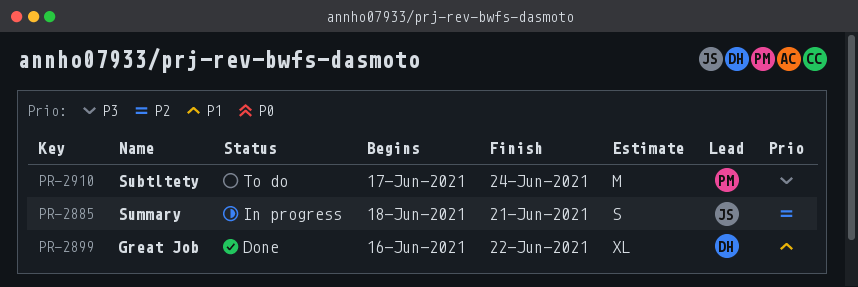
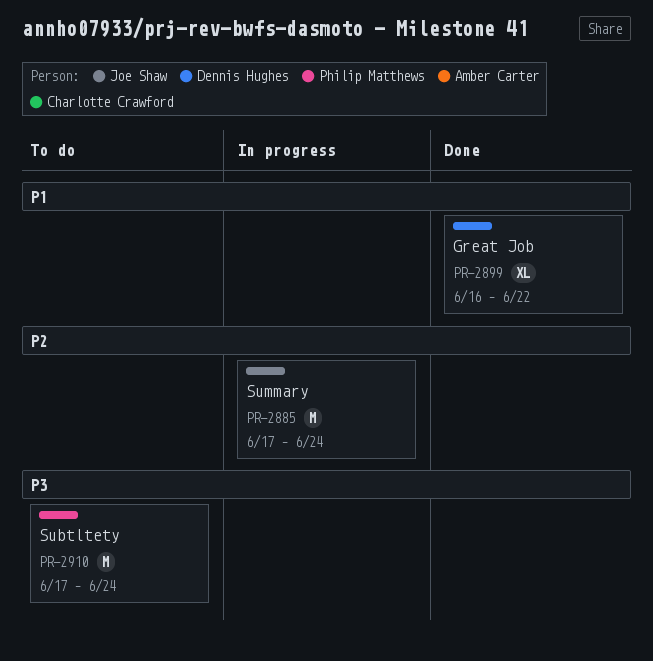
PR-2885, estimate: S -> M
PR-2885, start: Jun 18 -> Jun 17
PR-2885, due: Jun 21 -> Jun 24

